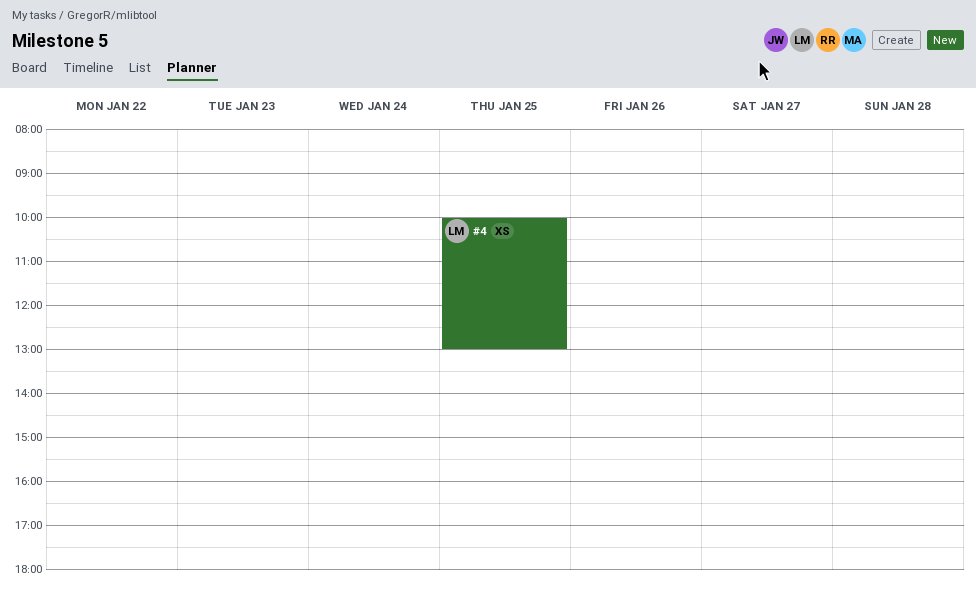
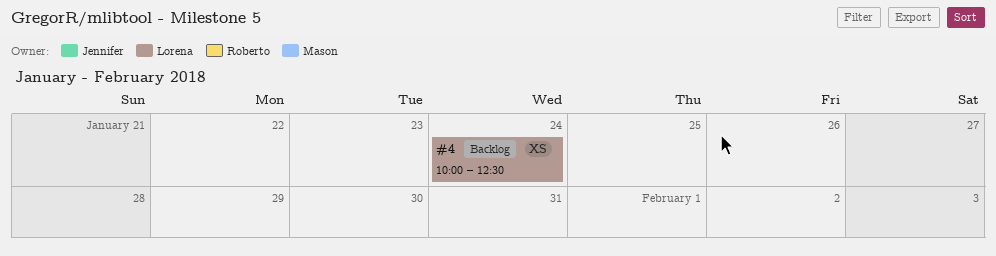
#4, day: Jan 25 -> Jan 24
#4, ends: 13:00 -> 12:30

